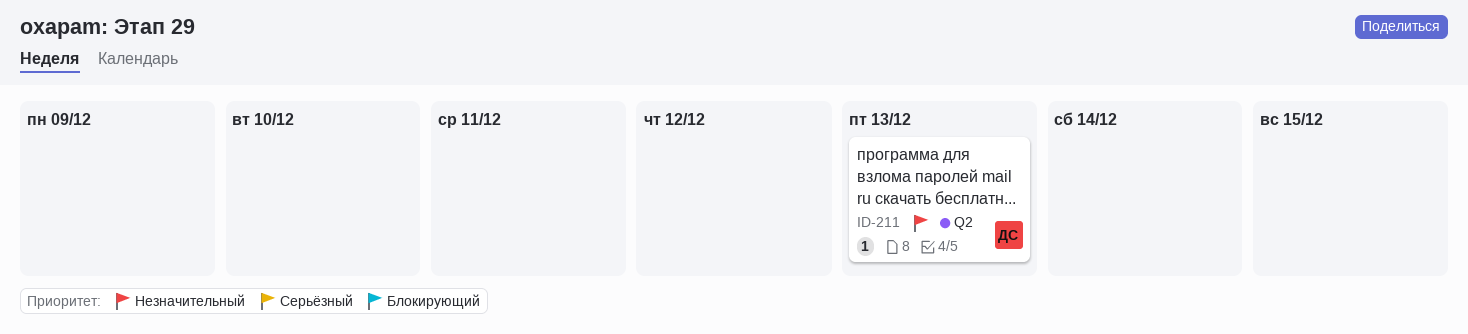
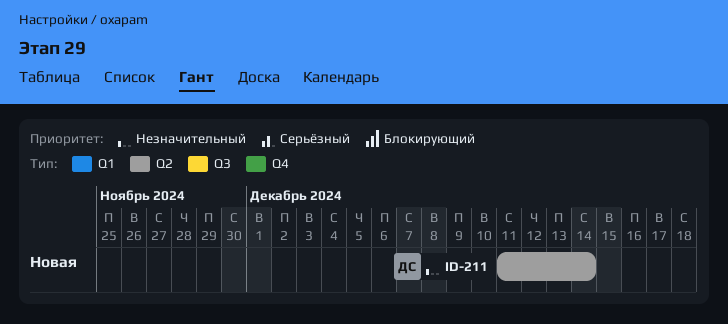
ID-211, due: Dec 13 -> Dec 14

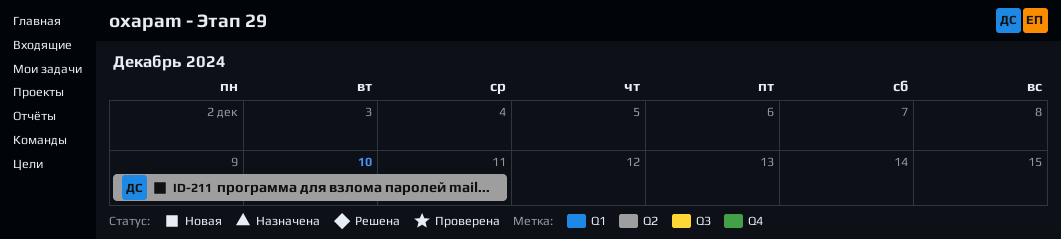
ID-211, start: Dec 11 -> Dec 9
ID-211, due: Dec 14 -> Dec 11

